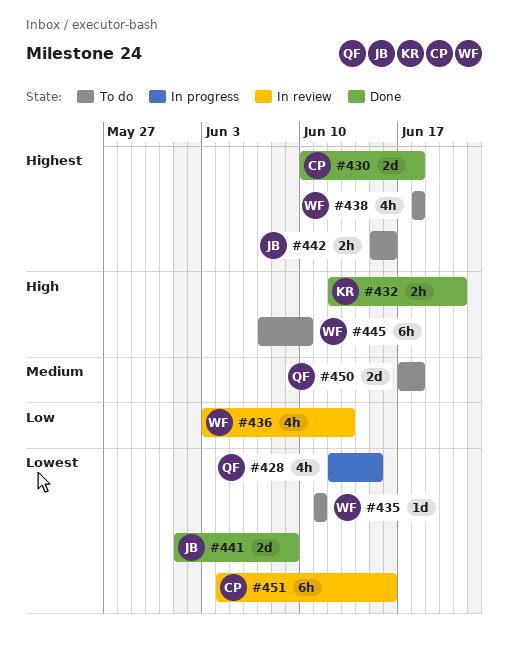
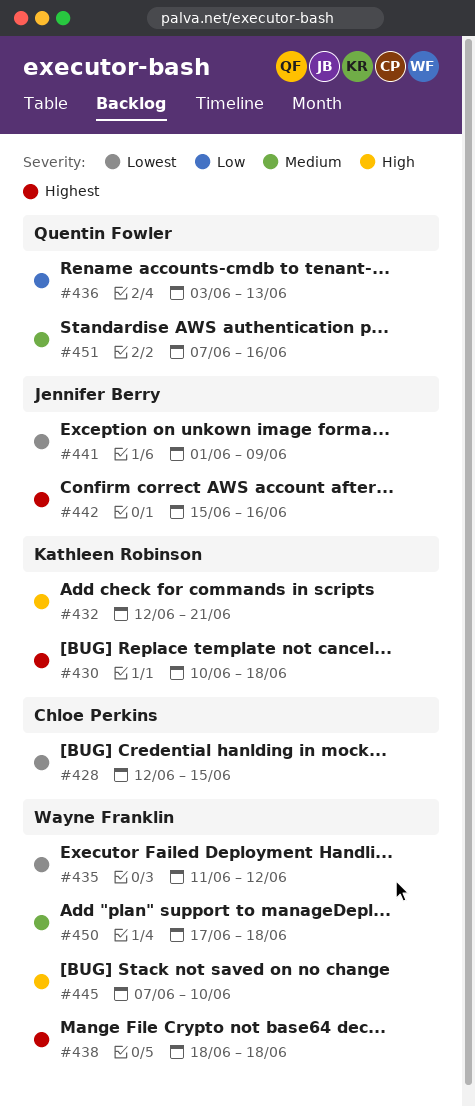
#428, owner: Quentin Fowler -> Chloe Perkins
#430, owner: Chloe Perkins -> Kathleen Robinson
#435, due: Jun 11 -> Jun 12
#436, owner: Wayne Franklin -> Quentin Fowler
#450, owner: Quentin Fowler -> Wayne Franklin
#451, owner: Chloe Perkins -> Quentin Fowler
#451, priority: Lowest -> Medium
#451, start: Jun 4 -> Jun 7

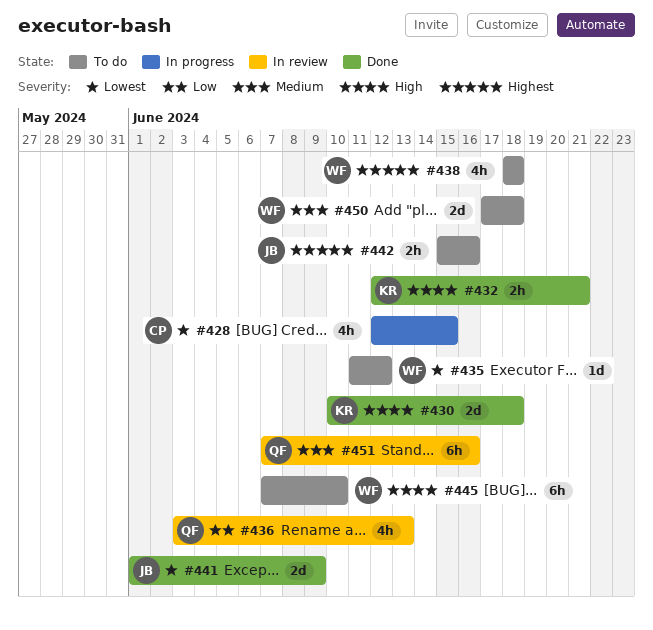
#430, priority: Highest -> High

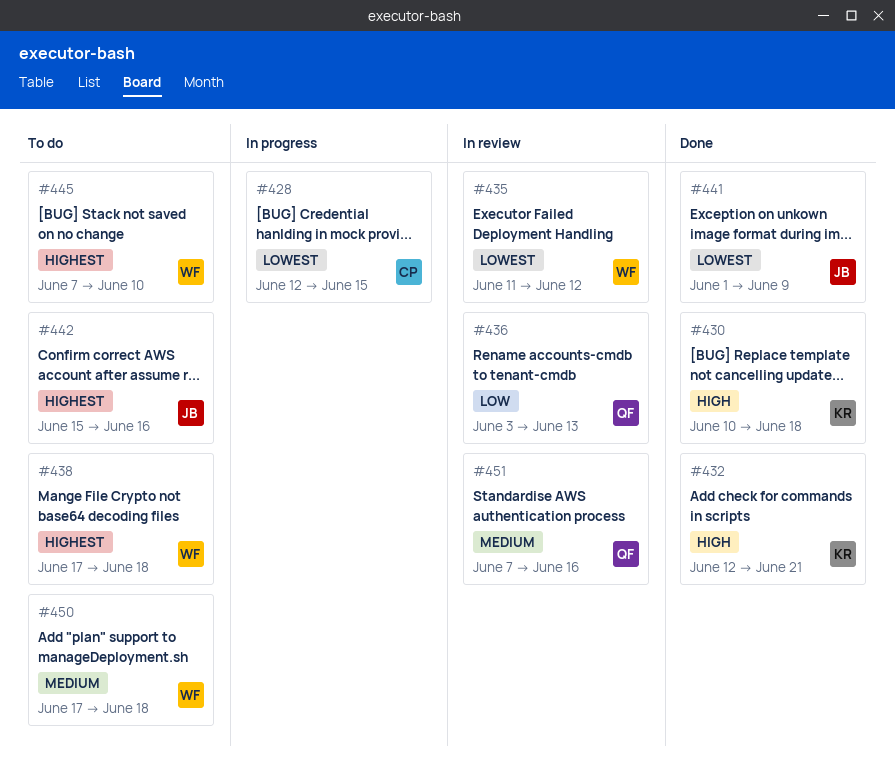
#435, status: To do -> In review
#438, start: Jun 18 -> Jun 17
#445, priority: High -> Highest

